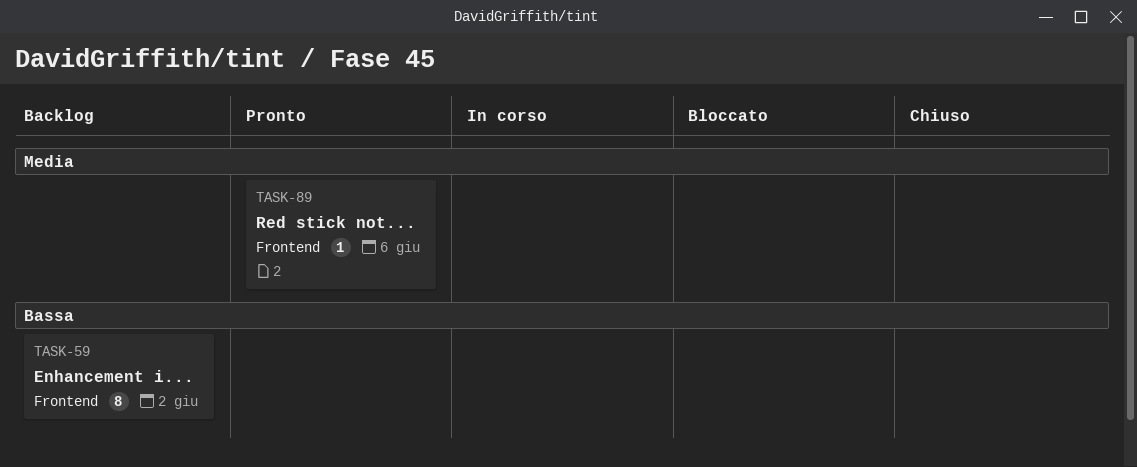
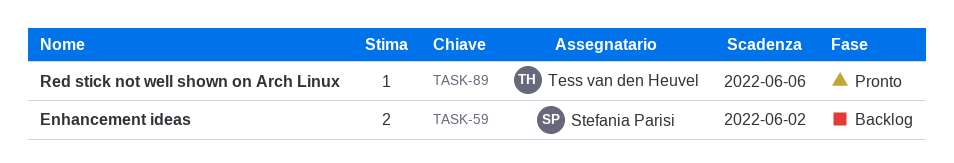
TASK-59, estimate: 8 -> 2

